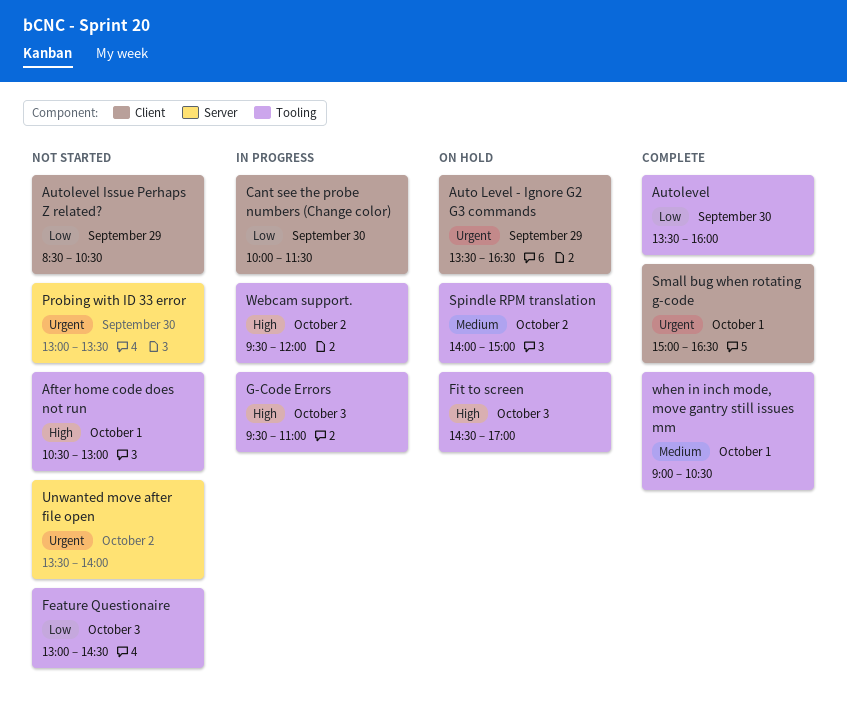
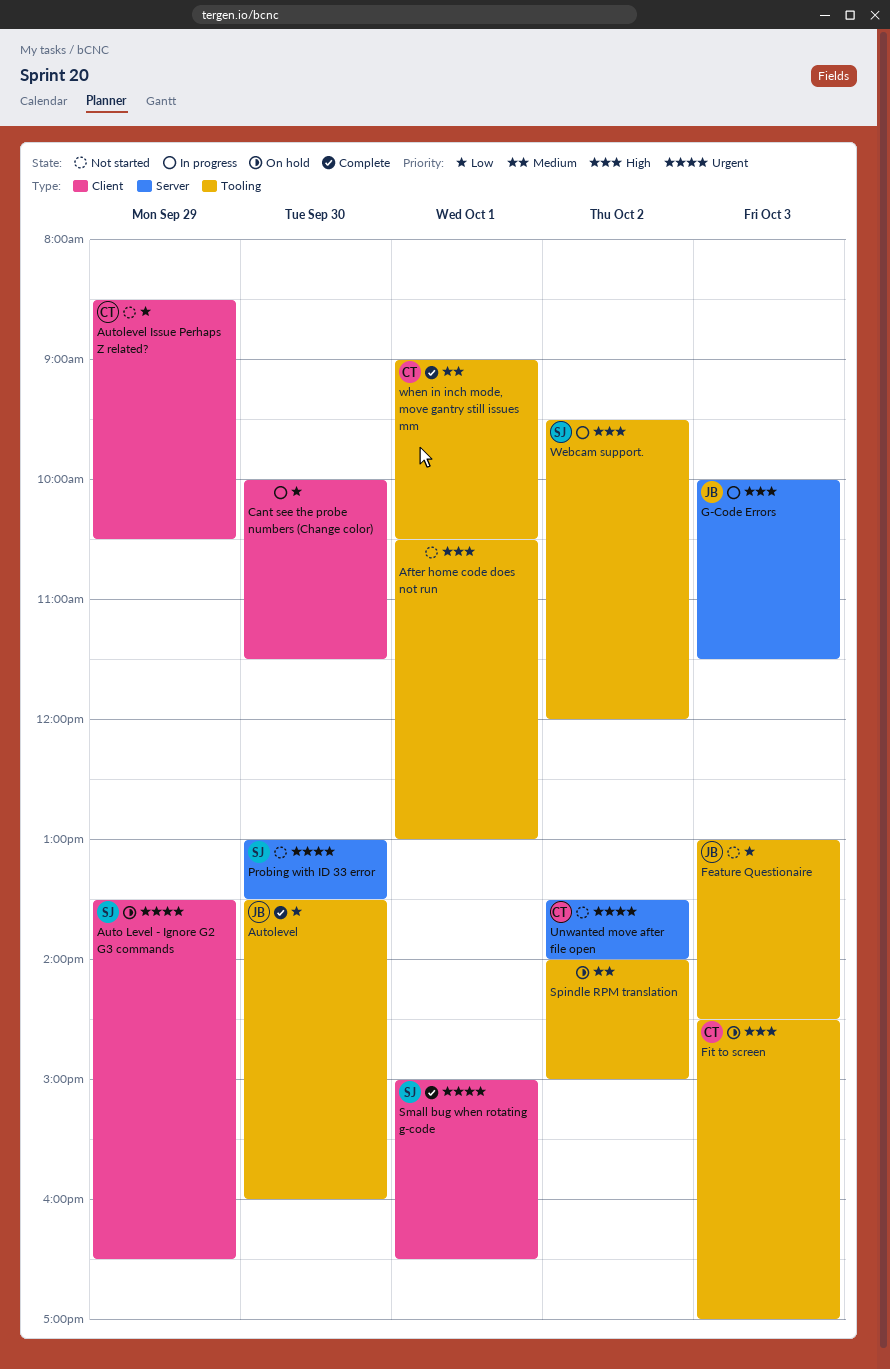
G-Code Errors, label: Tooling -> Server
G-Code Errors, begins: 09:30 -> 10:00
G-Code Errors, ends: 11:00 -> 11:30

